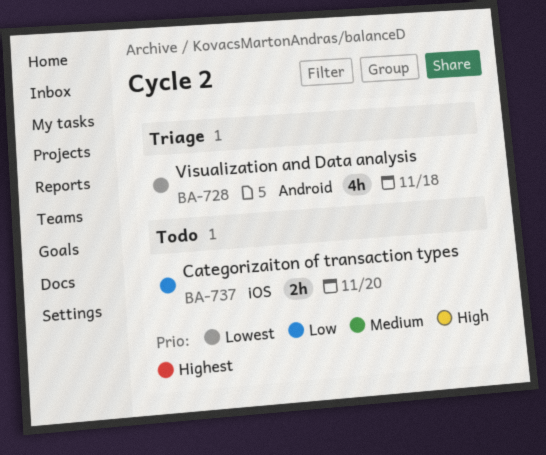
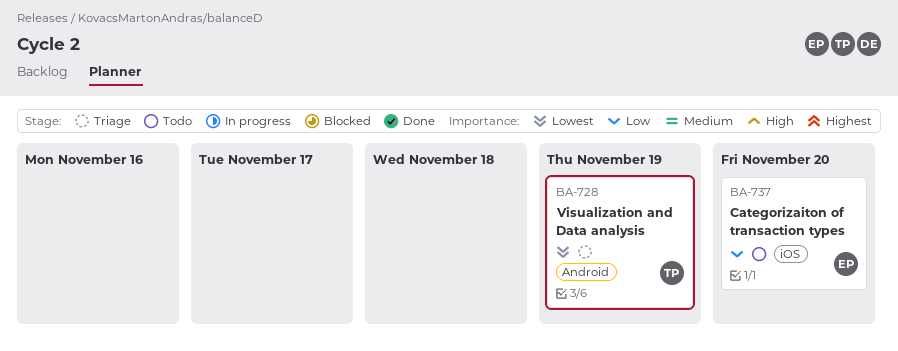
BA-728, due: Nov 18 -> Nov 19

